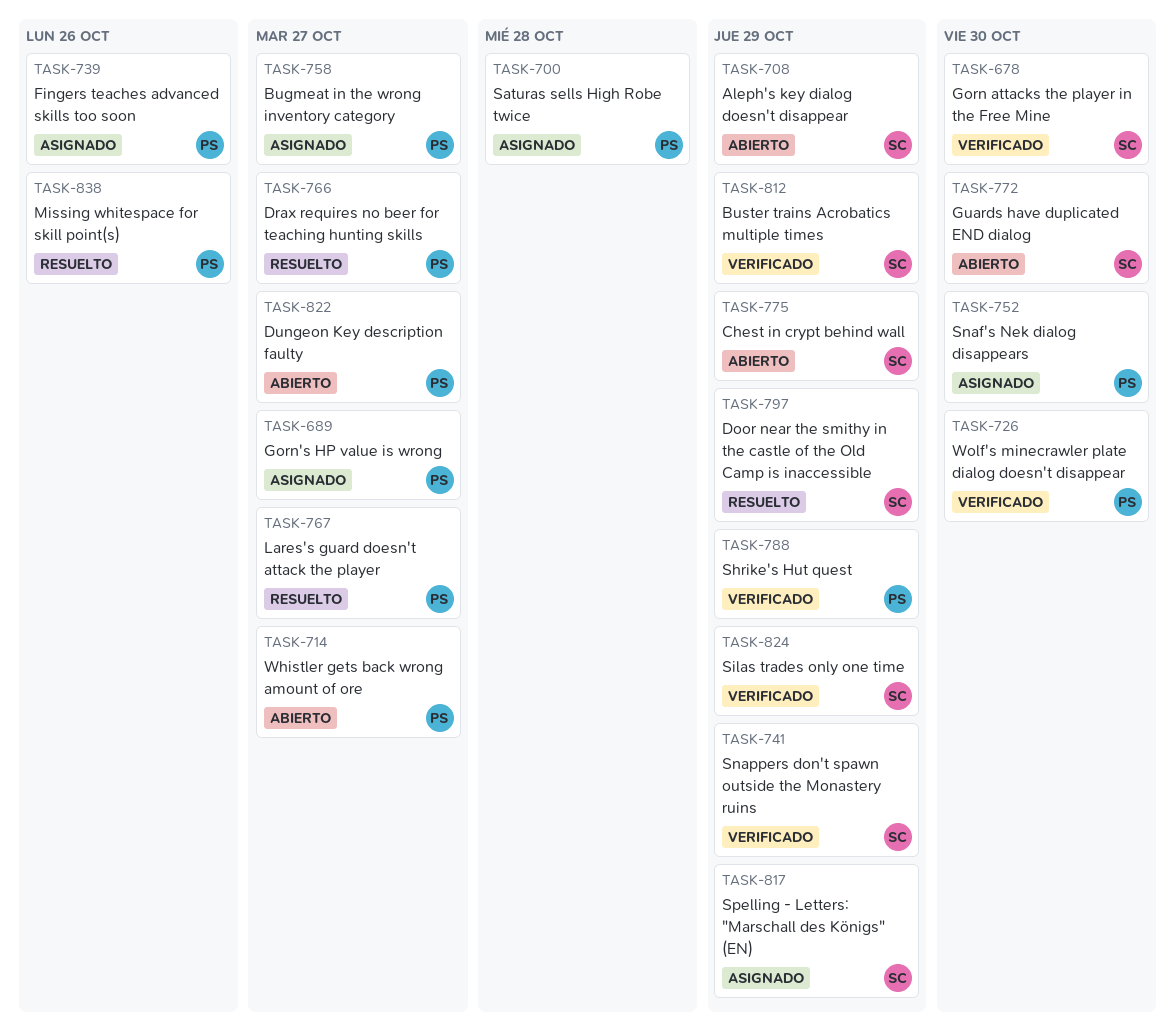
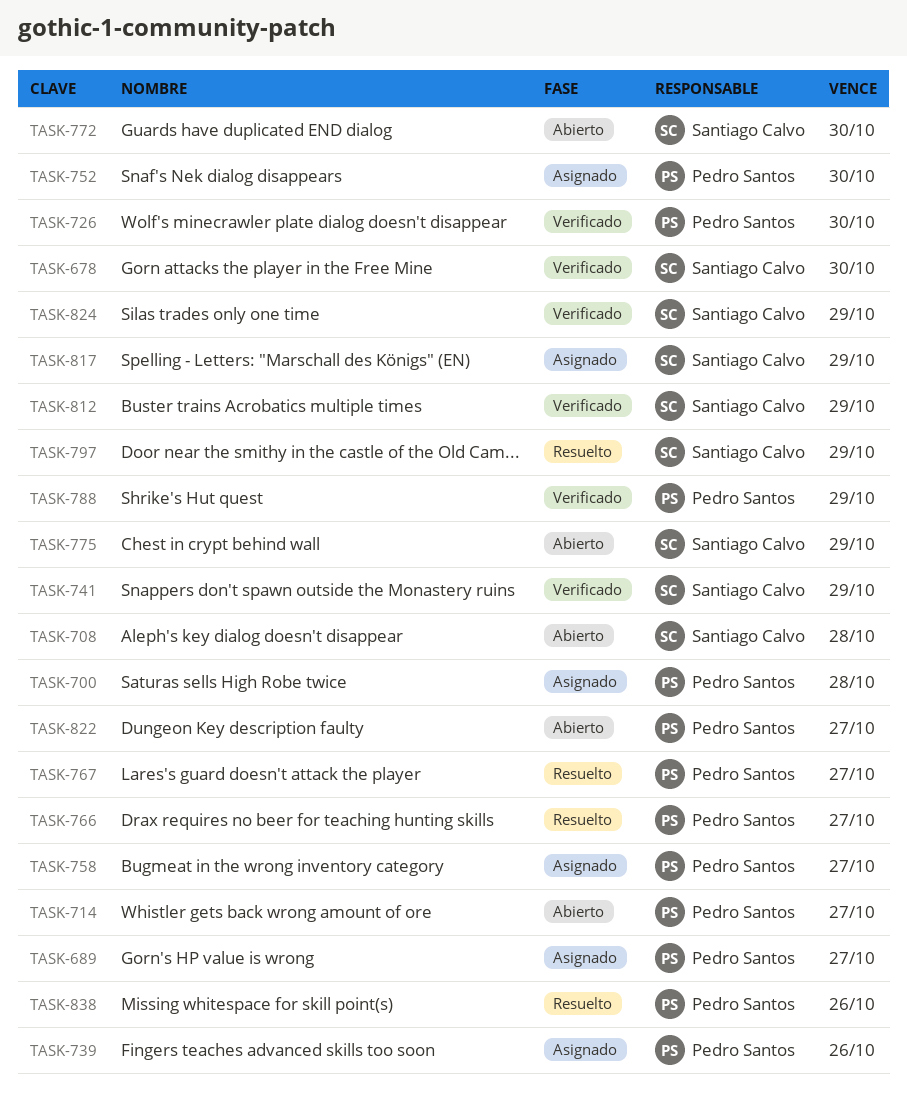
TASK-708, due: Oct 29 -> Oct 28

